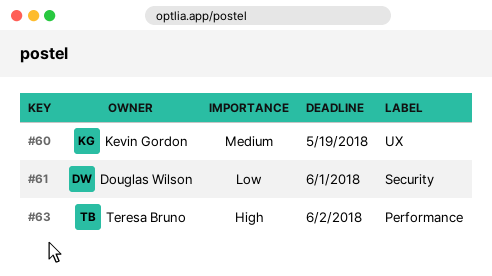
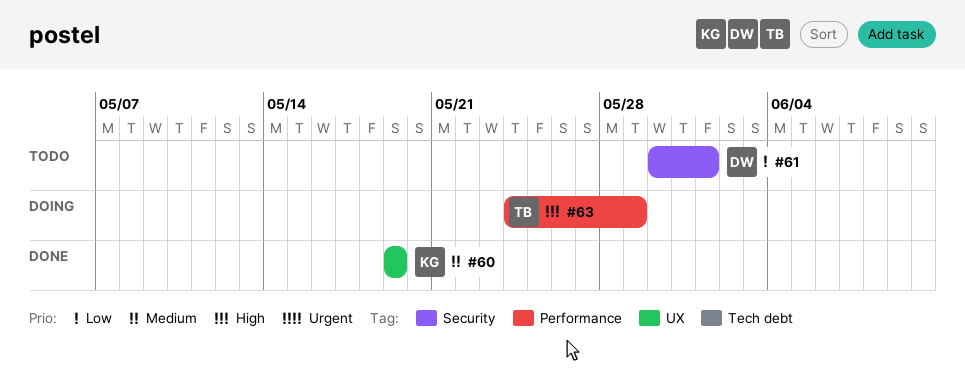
#63, due: Jun 2 -> May 29

